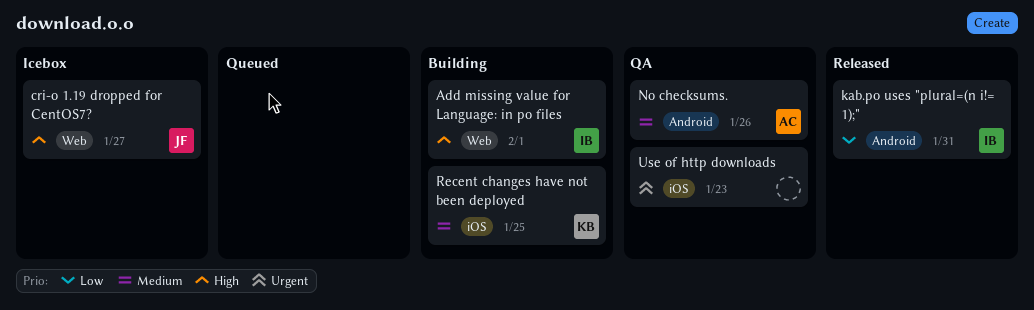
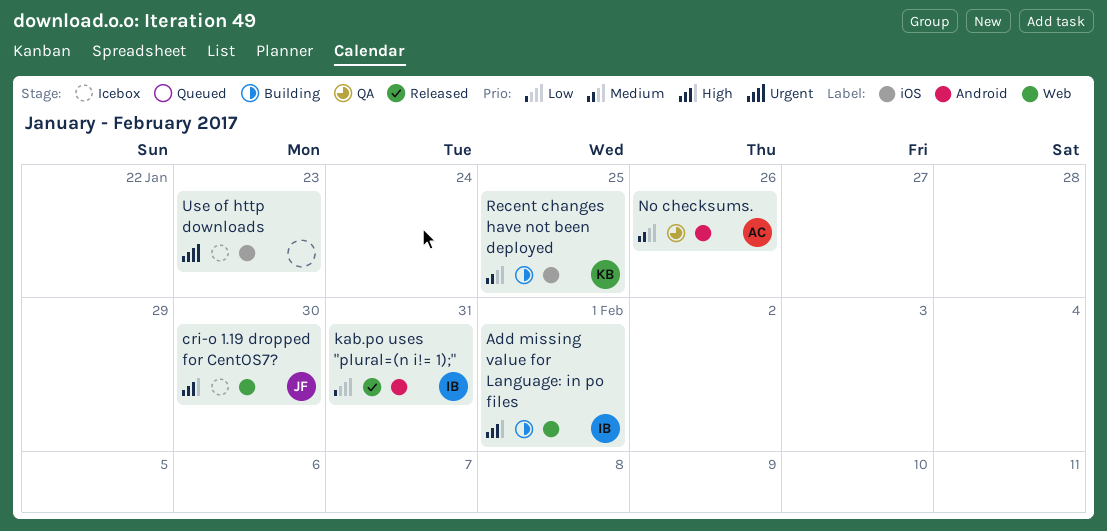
cri-o 1.19 dropped for CentOS7?, due: Jan 27 -> Jan 30
Use of http downloads, status: QA -> Icebox

